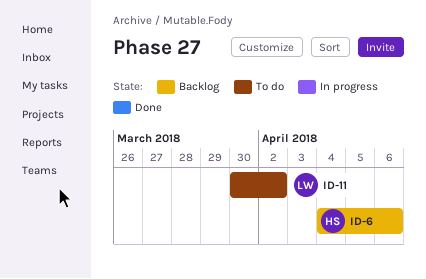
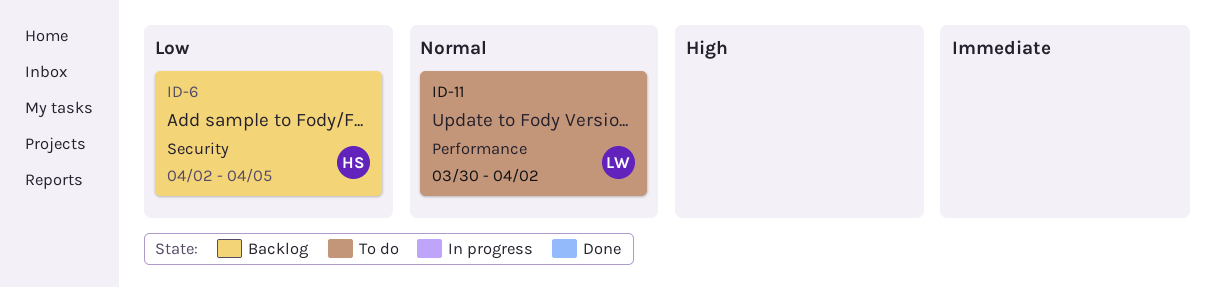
ID-6, start: Apr 4 -> Apr 2
ID-6, due: Apr 6 -> Apr 5

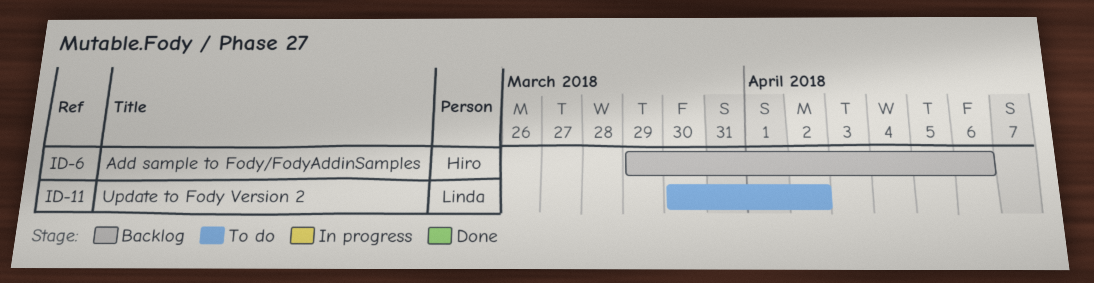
ID-6, start: Apr 2 -> Mar 29
ID-6, due: Apr 5 -> Apr 6

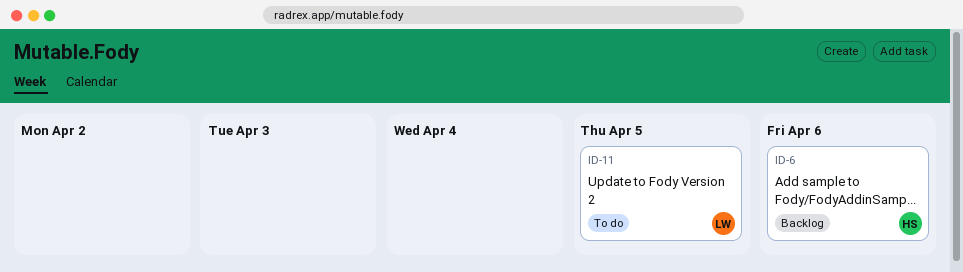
ID-11, due: Apr 2 -> Apr 5

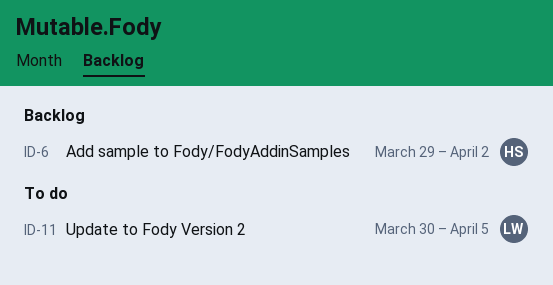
ID-6, due: Apr 6 -> Apr 2

